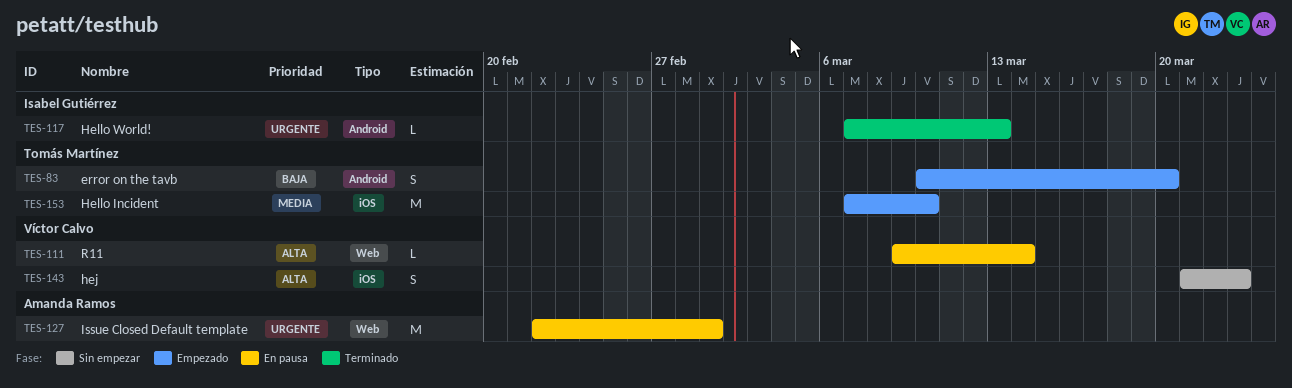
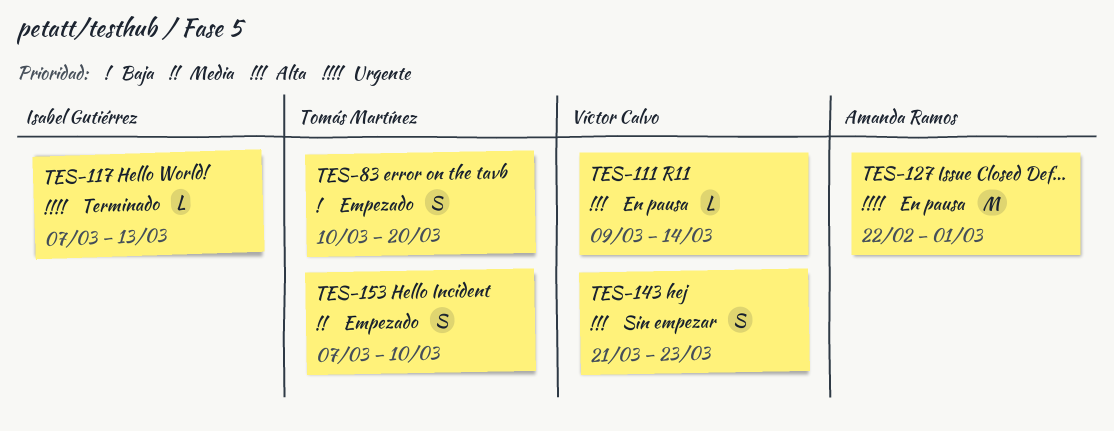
TES-153, estimate: M -> S

